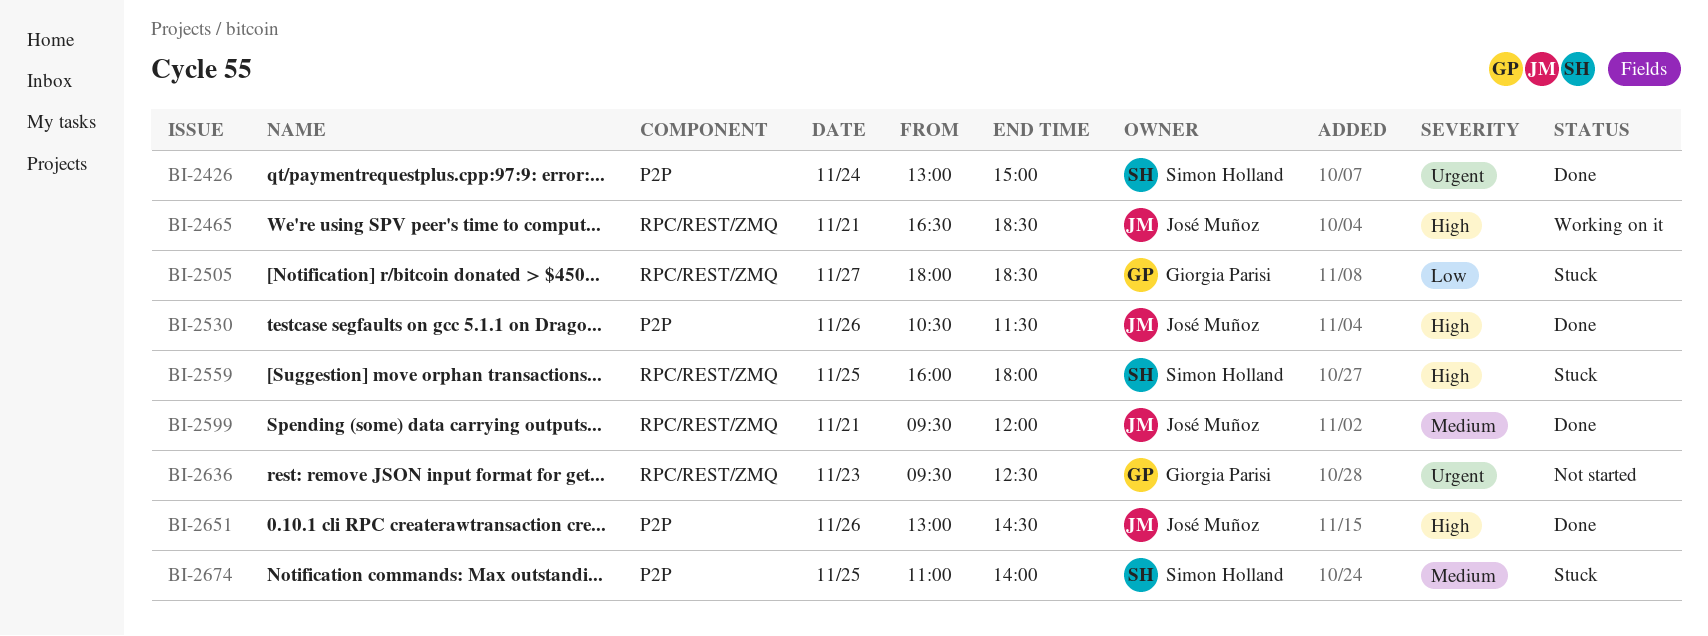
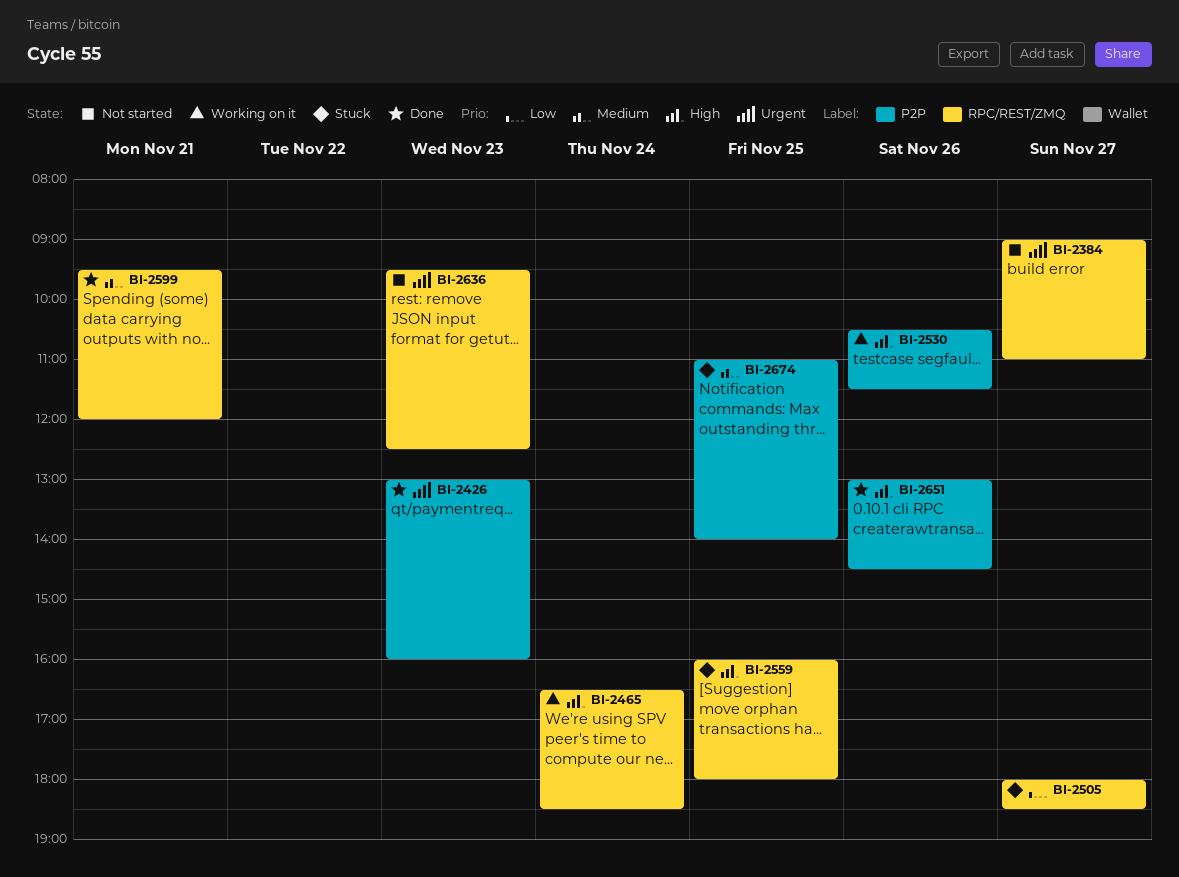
BI-2384: none -> present
BI-2426, day: Nov 24 -> Nov 23
BI-2426, ends: 15:00 -> 16:00
BI-2465, day: Nov 21 -> Nov 24
BI-2530, status: Done -> Working on it

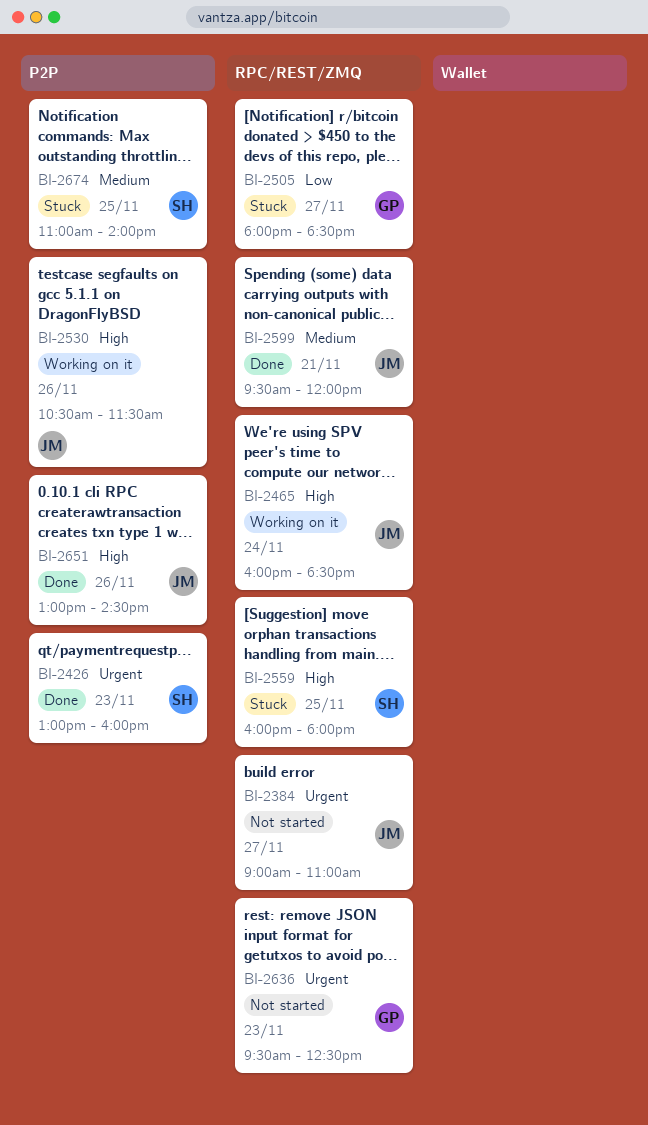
BI-2465, begins: 16:30 -> 16:00

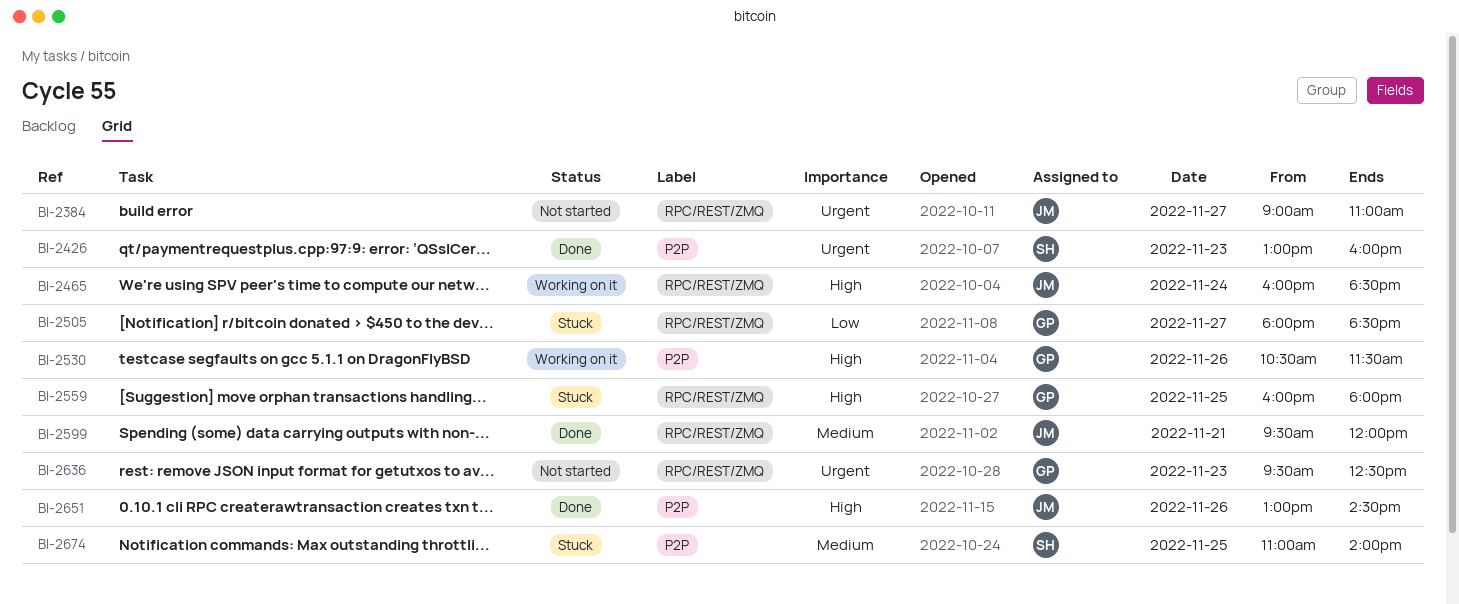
BI-2530, owner: JM -> GP
BI-2559, owner: SH -> GP

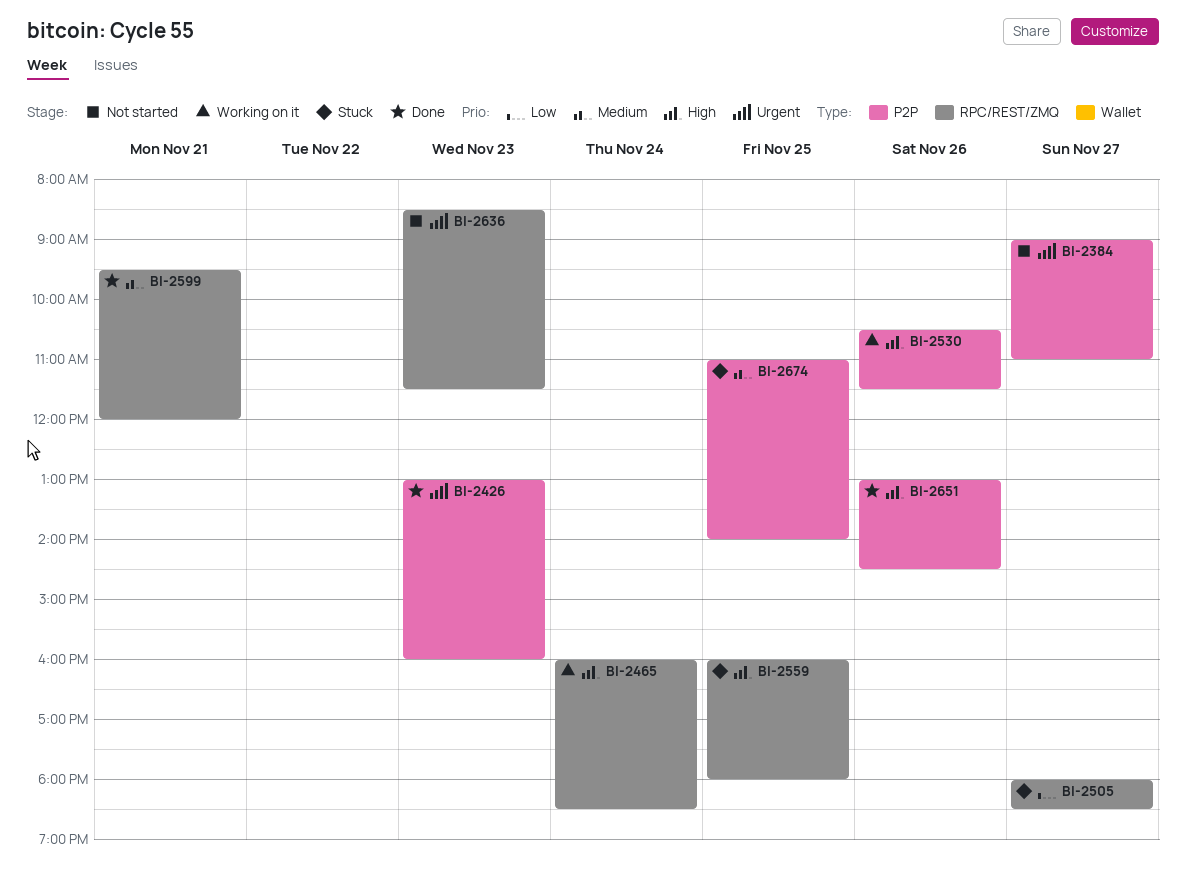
BI-2384, label: RPC/REST/ZMQ -> P2P
BI-2636, begins: 09:30 -> 08:30
BI-2636, ends: 12:30 -> 11:30

